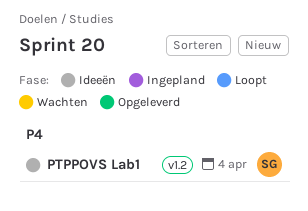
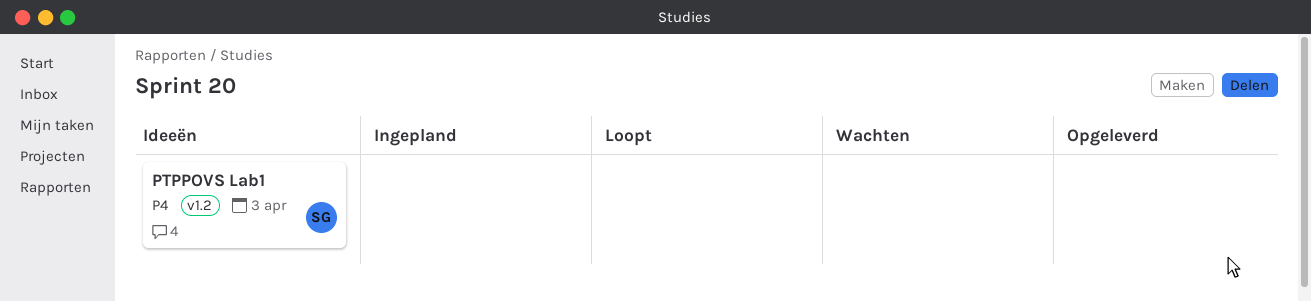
PTPPOVS Lab1, due: Apr 4 -> Apr 3

